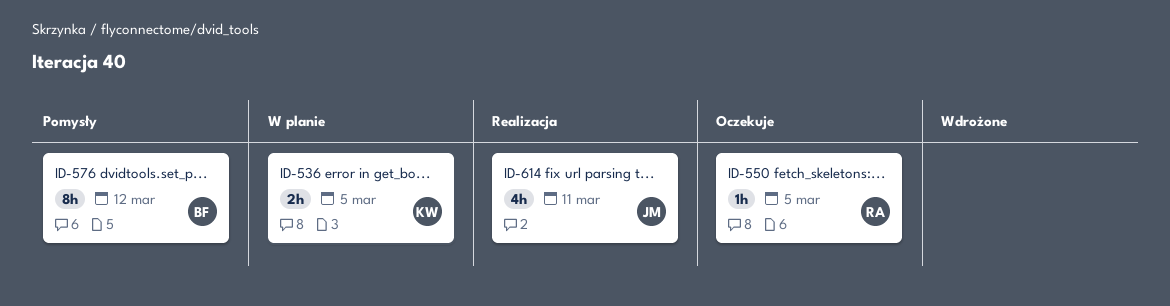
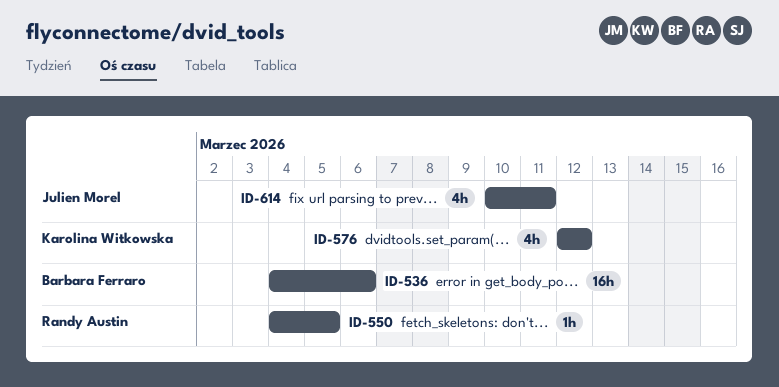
ID-536, owner: Karolina Witkowska -> Barbara Ferraro
ID-536, estimate: 2h -> 16h
ID-536, due: Mar 5 -> Mar 6
ID-576, owner: Barbara Ferraro -> Karolina Witkowska
ID-576, estimate: 8h -> 4h

